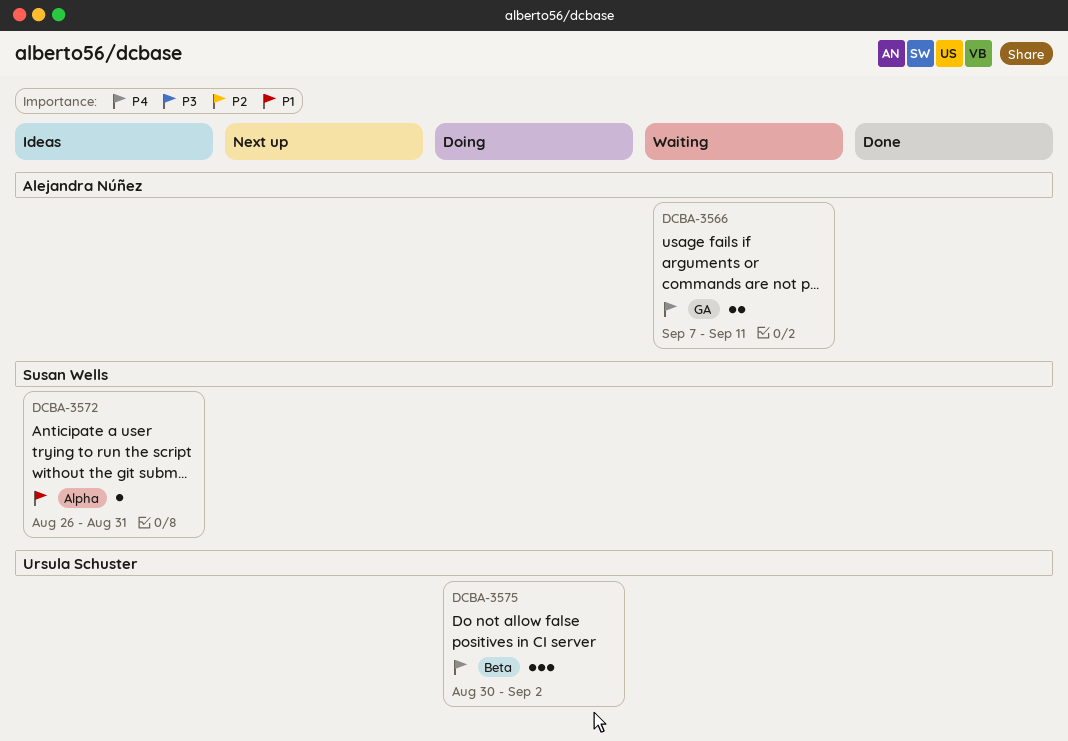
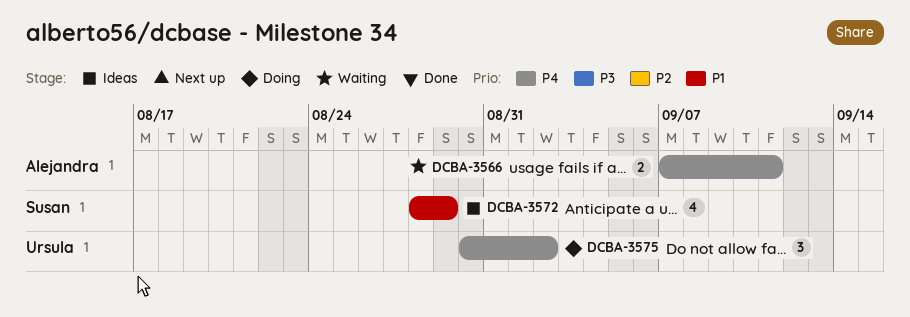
DCBA-3572, estimate: 1 -> 4
DCBA-3572, start: Aug 26 -> Aug 28
DCBA-3572, due: Aug 31 -> Aug 29

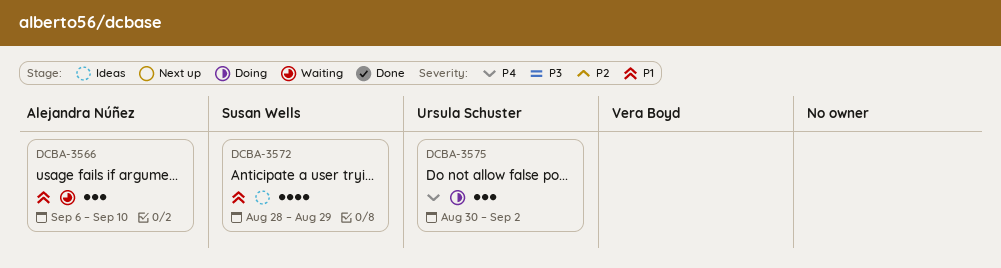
DCBA-3566, priority: P4 -> P1
DCBA-3566, estimate: 2 -> 3
DCBA-3566, start: Sep 7 -> Sep 6
DCBA-3566, due: Sep 11 -> Sep 10

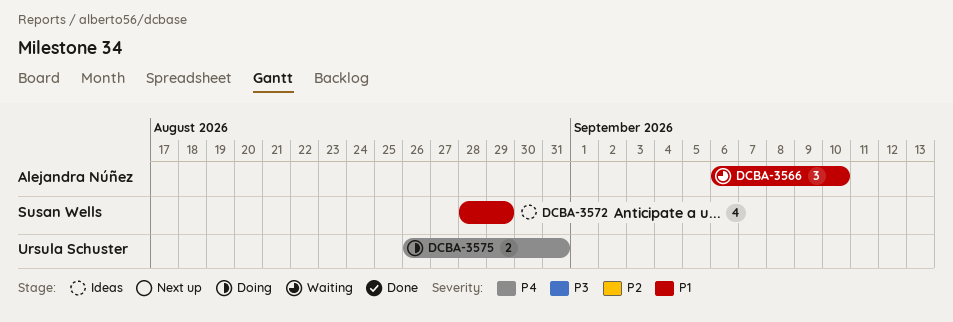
DCBA-3575, estimate: 3 -> 2
DCBA-3575, start: Aug 30 -> Aug 26
DCBA-3575, due: Sep 2 -> Aug 31

